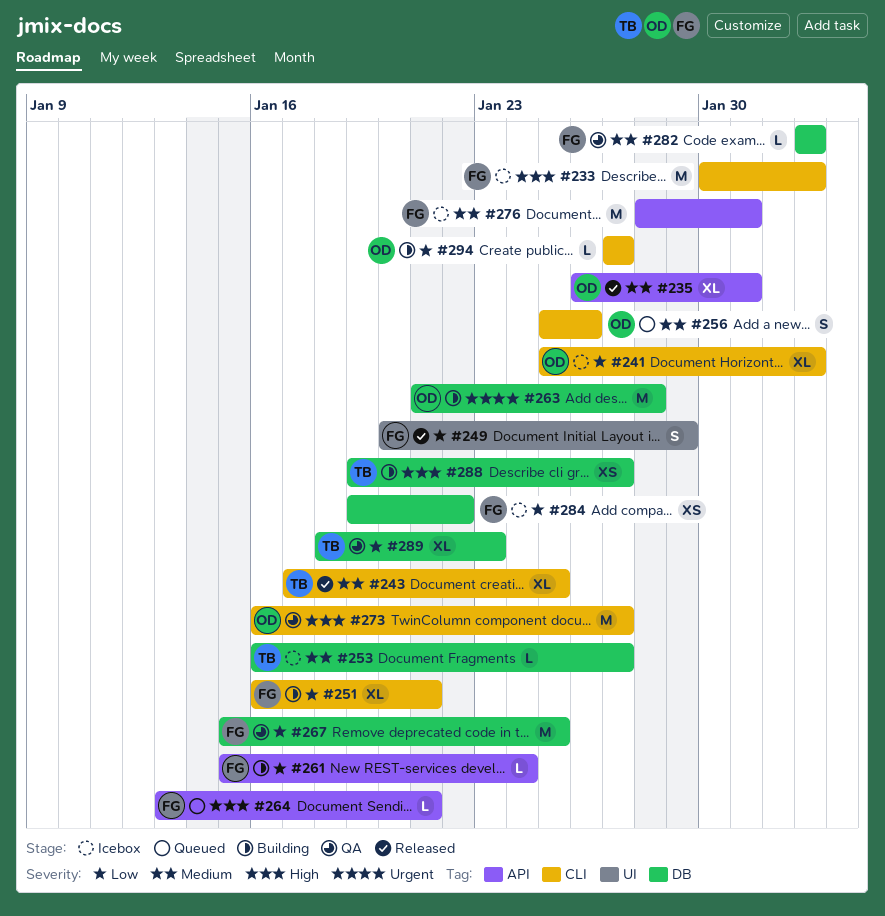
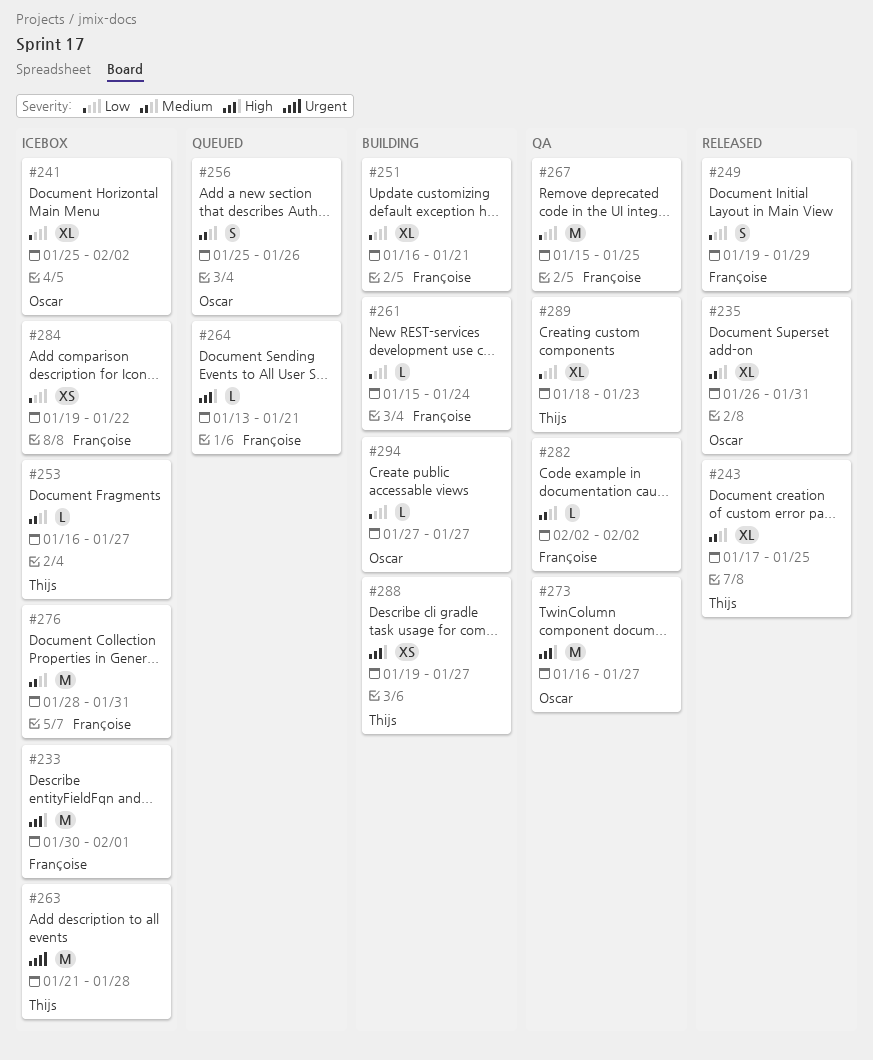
#233, due: Feb 2 -> Feb 1
#249, start: Jan 20 -> Jan 19
#263, status: Building -> Icebox
#263, owner: Oscar -> Thijs

